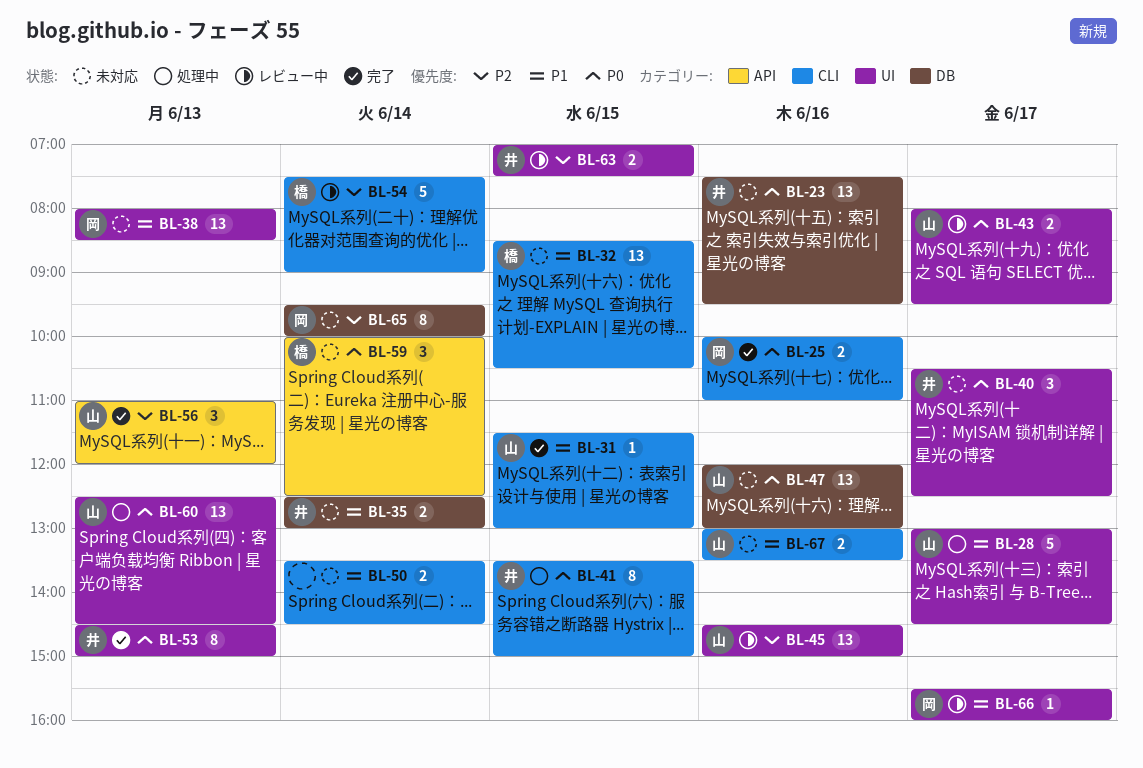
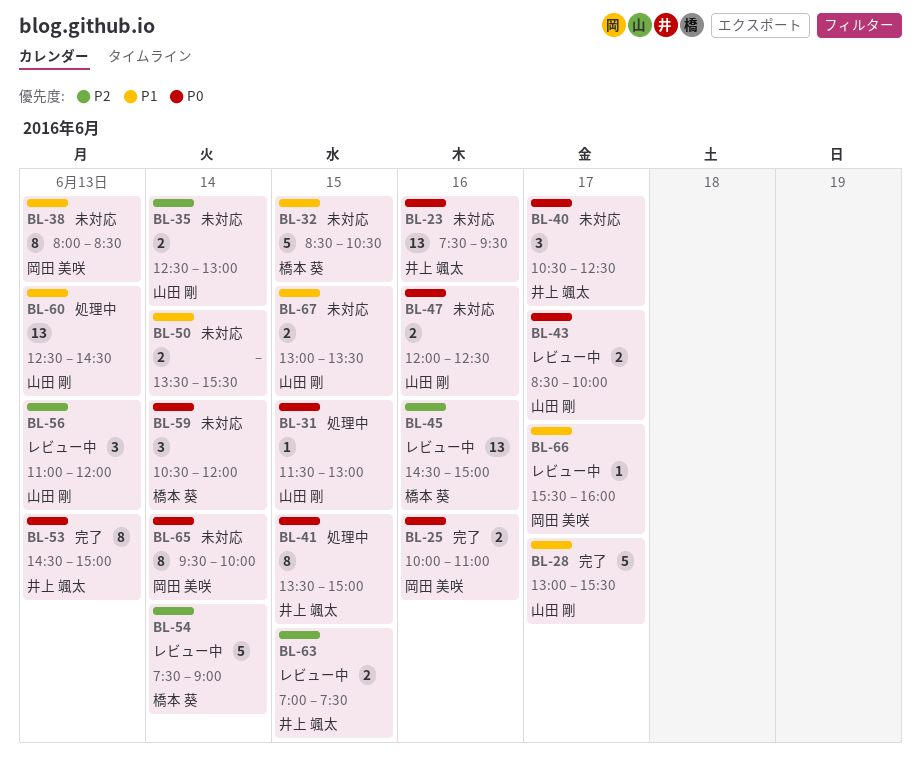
BL-28, status: 処理中 -> 完了
BL-28, ends: 14:30 -> 15:30
BL-31, status: 完了 -> 処理中
BL-31, priority: P1 -> P0
BL-32, estimate: 13 -> 5
BL-35, owner: 井上 颯太 -> 山田 剛
BL-35, priority: P1 -> P2
BL-38, estimate: 13 -> 8
BL-43, begins: 08:00 -> 08:30
BL-43, ends: 09:30 -> 10:00
BL-45, owner: 山田 剛 -> 橋本 葵
BL-47, estimate: 13 -> 2
BL-47, ends: 13:00 -> 12:30
BL-50, ends: 14:30 -> 15:30
BL-56, status: 完了 -> レビュー中
BL-59, begins: 10:00 -> 10:30
BL-59, ends: 12:30 -> 12:00
BL-60, priority: P0 -> P1
BL-65, priority: P2 -> P0
BL-67, day: Jun 16 -> Jun 15

